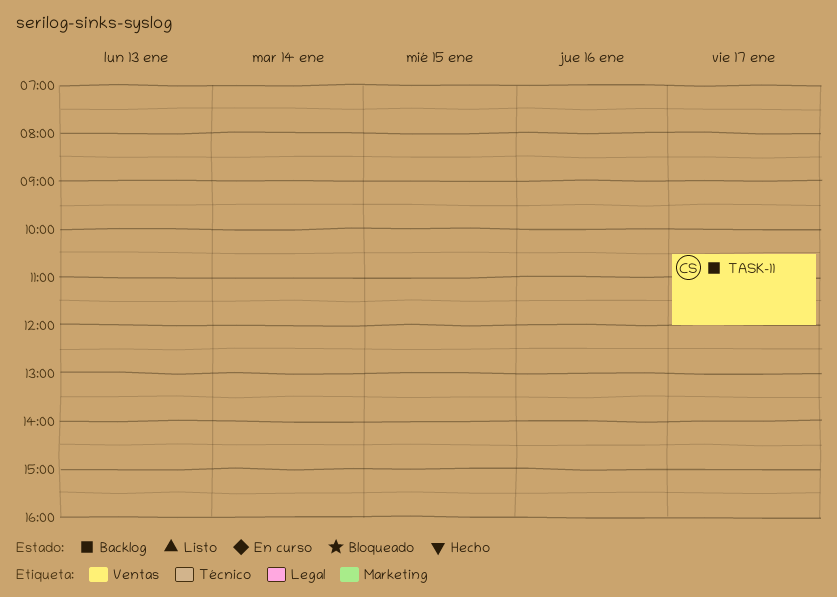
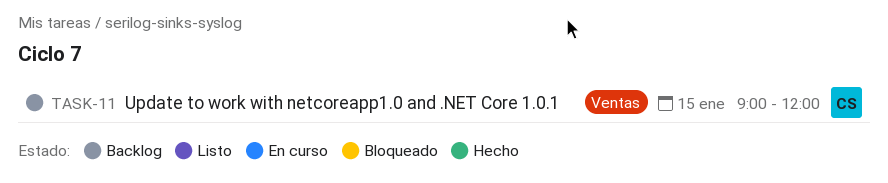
TASK-11, day: Jan 17 -> Jan 15
TASK-11, begins: 10:30 -> 09:00

